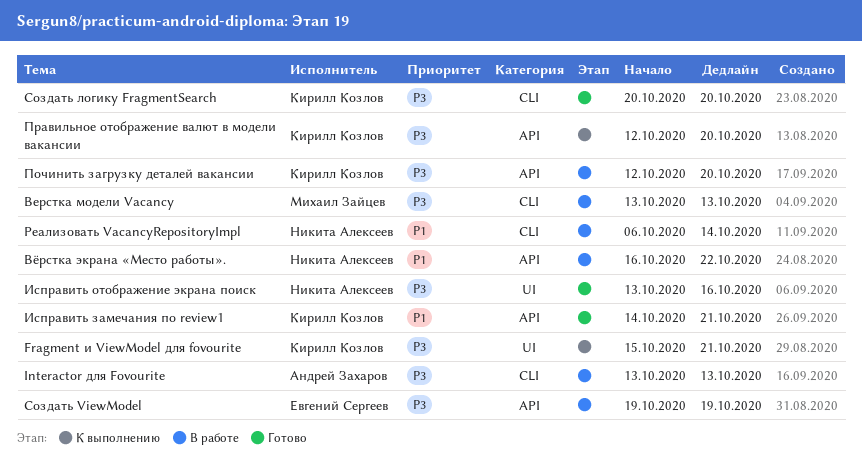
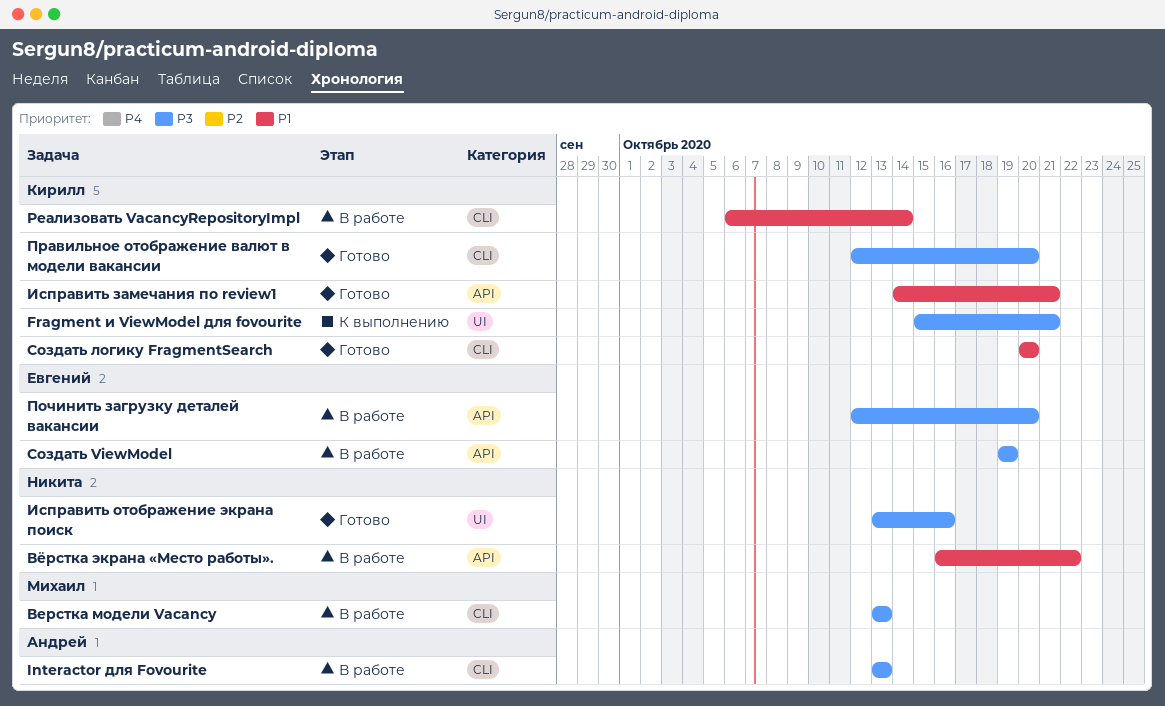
Починить загрузку деталей вакансии, owner: Кирилл Козлов -> Евгений Сергеев
Правильное отображение валют в модели вакансии, status: К выполнению -> Готово
Правильное отображение валют в модели вакансии, label: API -> CLI
Реализовать VacancyRepositoryImpl, owner: Никита Алексеев -> Кирилл Козлов
Создать логику FragmentSearch, priority: P3 -> P1

